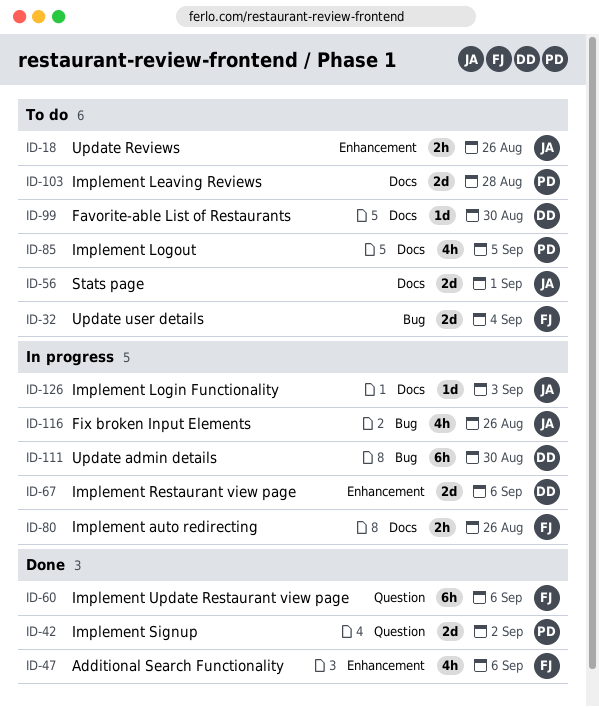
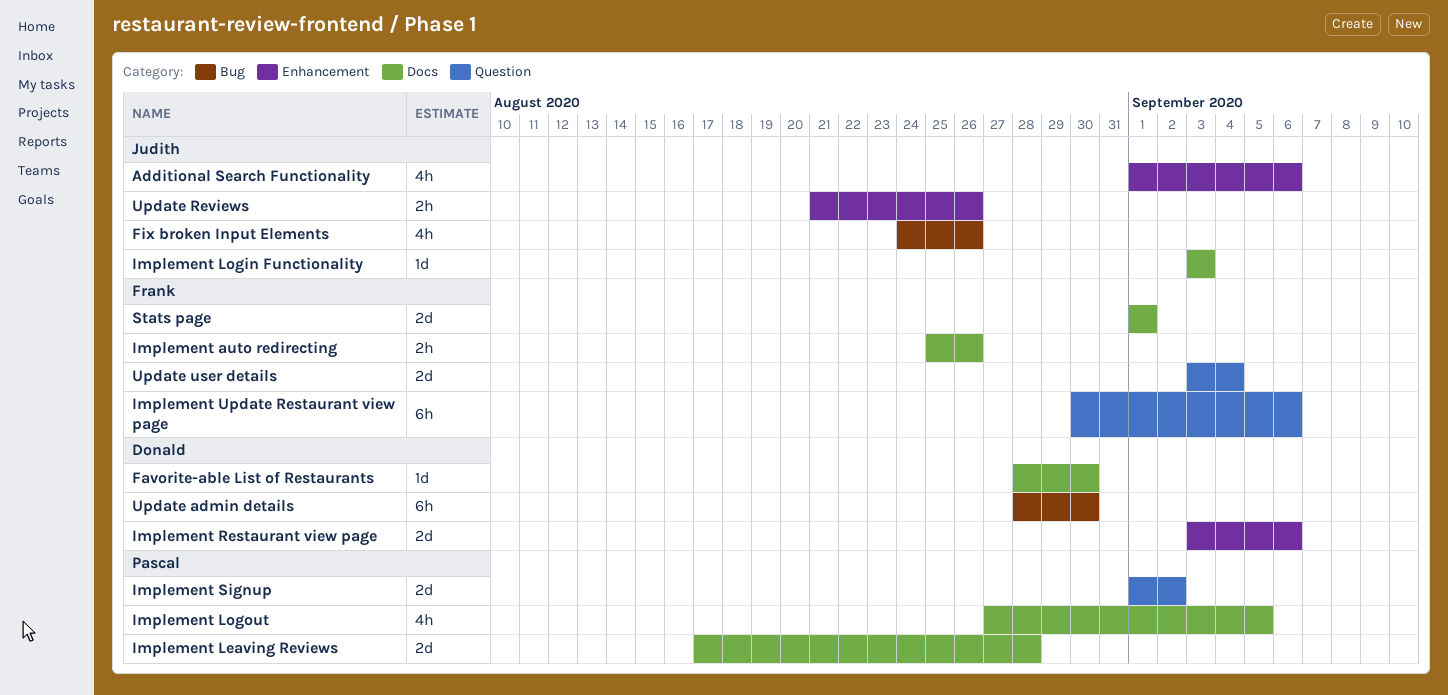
Additional Search Functionality, owner: Frank -> Judith
Stats page, owner: Judith -> Frank
Update user details, label: Bug -> Question

